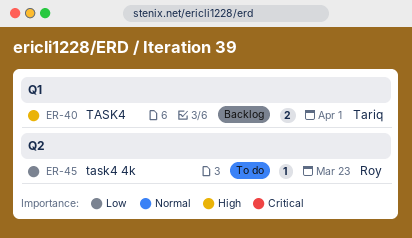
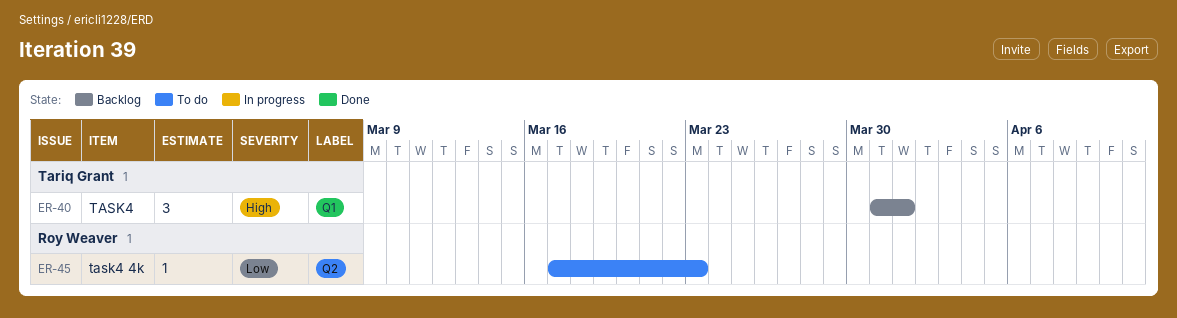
ER-40, estimate: 2 -> 3

